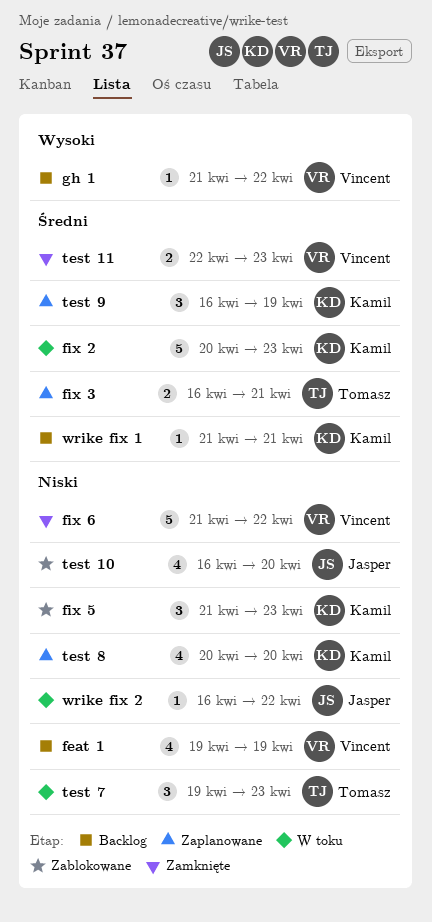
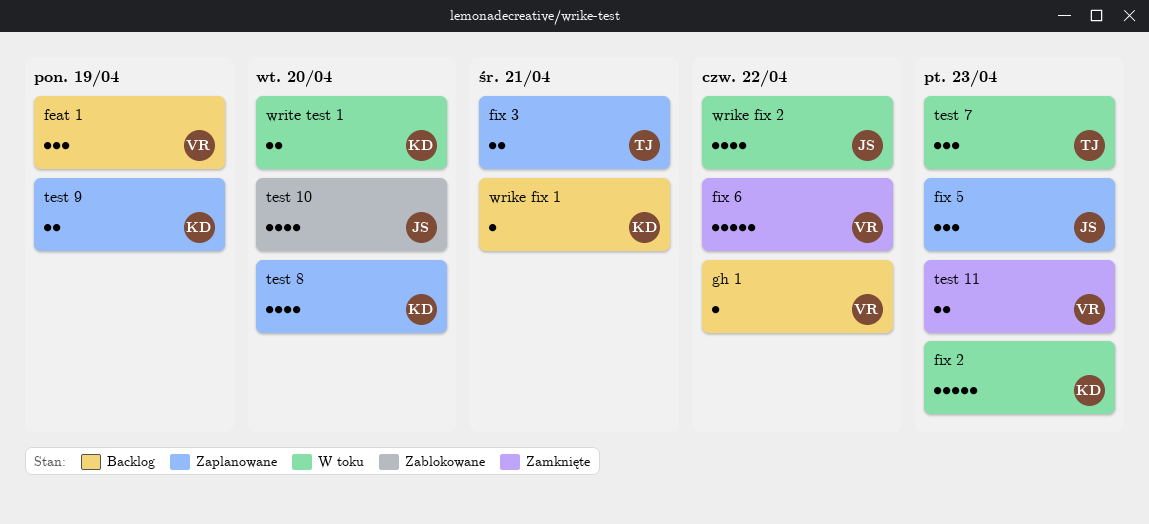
feat 1, estimate: 4 -> 3
fix 5, status: Zablokowane -> Zaplanowane
fix 5, owner: Kamil -> Jasper
test 9, estimate: 3 -> 2
wrike fix 2, estimate: 1 -> 4
write test 1: none -> present

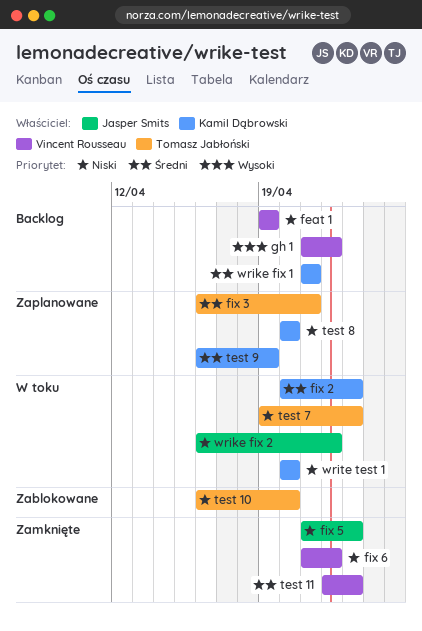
fix 5, status: Zaplanowane -> Zamknięte
test 10, owner: Jasper Smits -> Tomasz Jabłoński

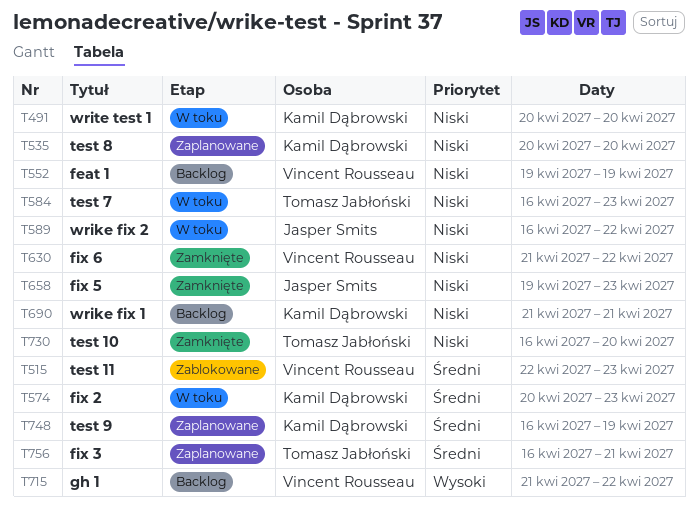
fix 5, start: Apr 21 -> Apr 19
test 10, status: Zablokowane -> Zamknięte
test 11, status: Zamknięte -> Zablokowane
test 7, start: Apr 19 -> Apr 16
wrike fix 1, priority: Średni -> Niski

